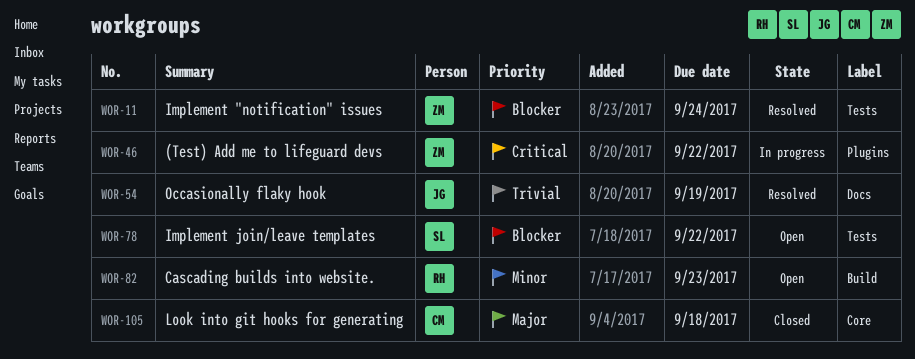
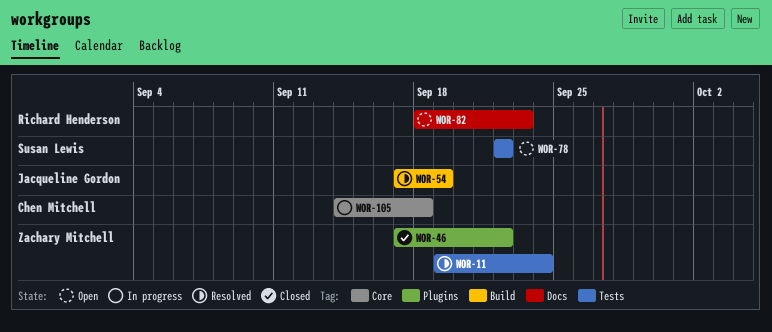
WOR-46, status: In progress -> Closed
WOR-54, label: Docs -> Build
WOR-82, label: Build -> Docs
WOR-105, status: Closed -> In progress

